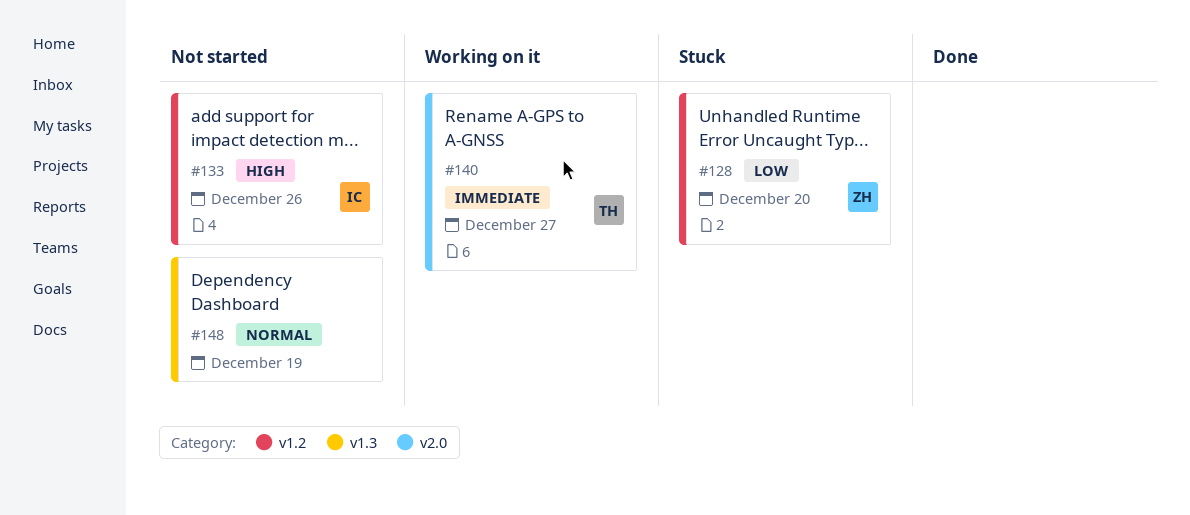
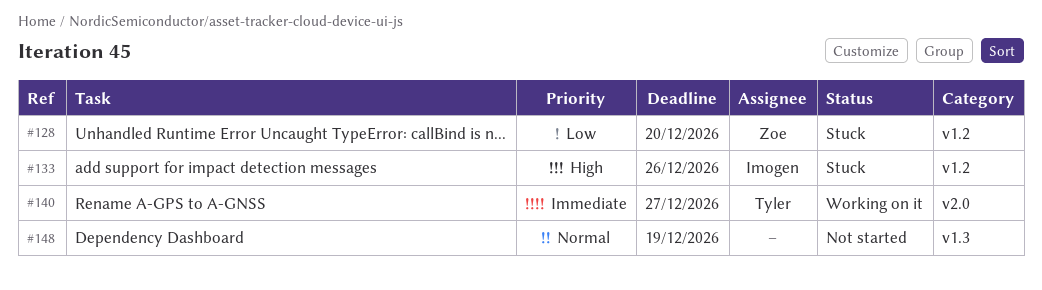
#133, status: Not started -> Stuck

